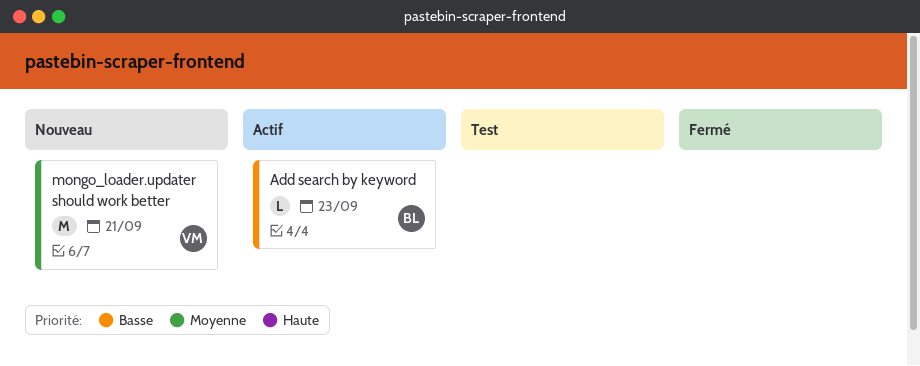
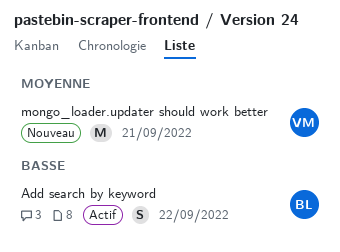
Add search by keyword, estimate: L -> S
Add search by keyword, due: Sep 23 -> Sep 22

